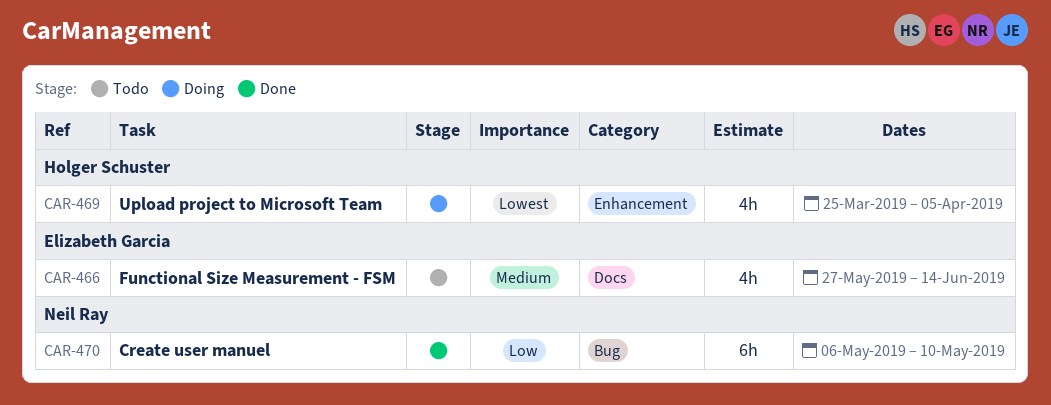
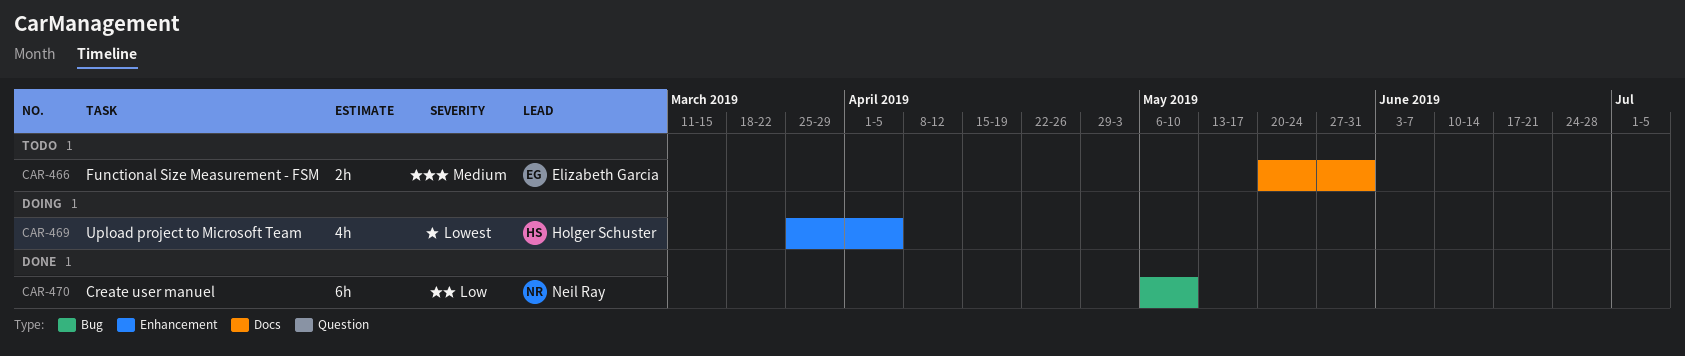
CAR-466, estimate: 4h -> 2h
CAR-466, start: May 27 -> May 20
CAR-466, due: Jun 14 -> May 31

